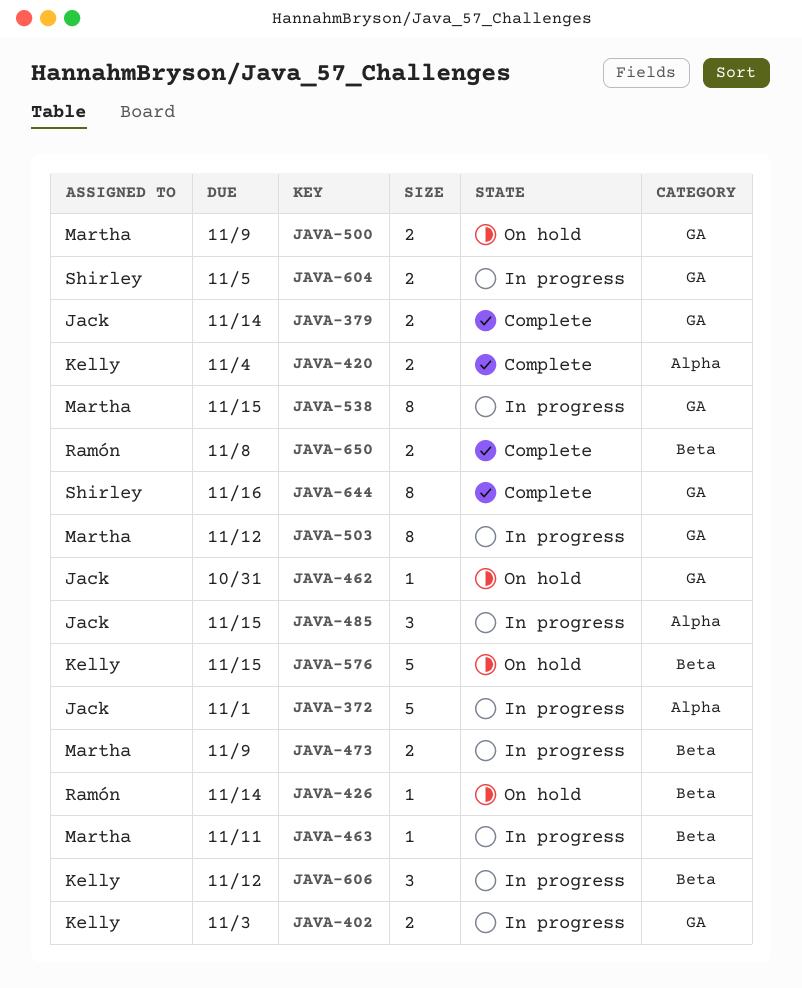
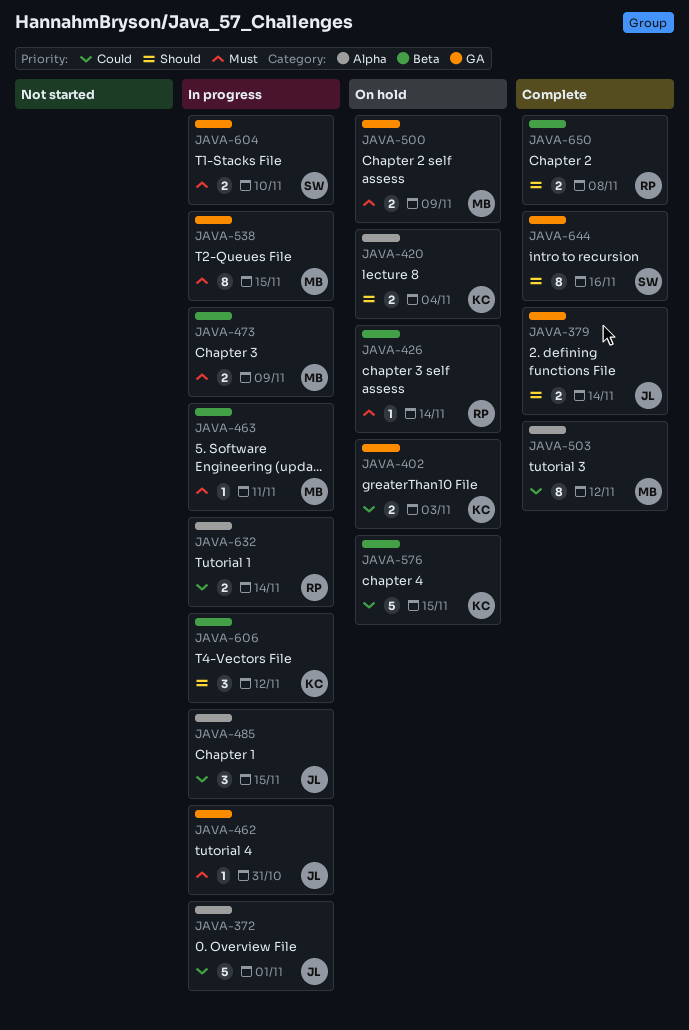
JAVA-402, status: In progress -> On hold
JAVA-420, status: Complete -> On hold
JAVA-462, status: On hold -> In progress
JAVA-503, status: In progress -> Complete
JAVA-503, label: GA -> Alpha
JAVA-604, due: Nov 5 -> Nov 10
JAVA-632: none -> present

